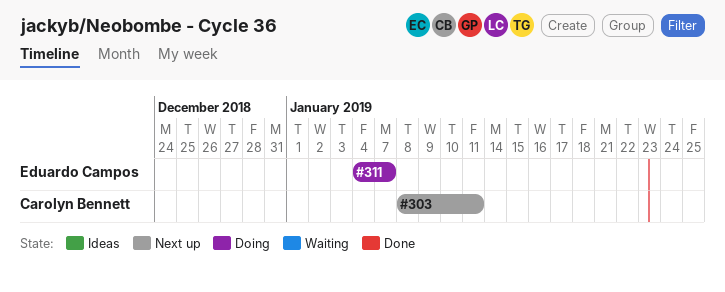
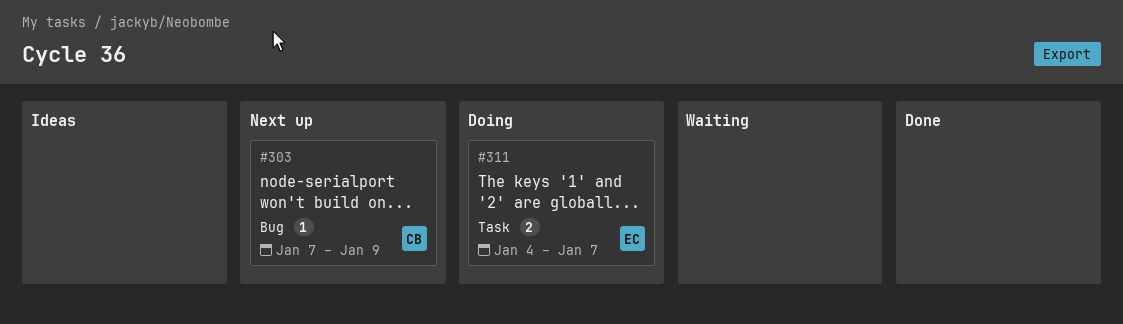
#303, start: Jan 8 -> Jan 7
#303, due: Jan 11 -> Jan 9

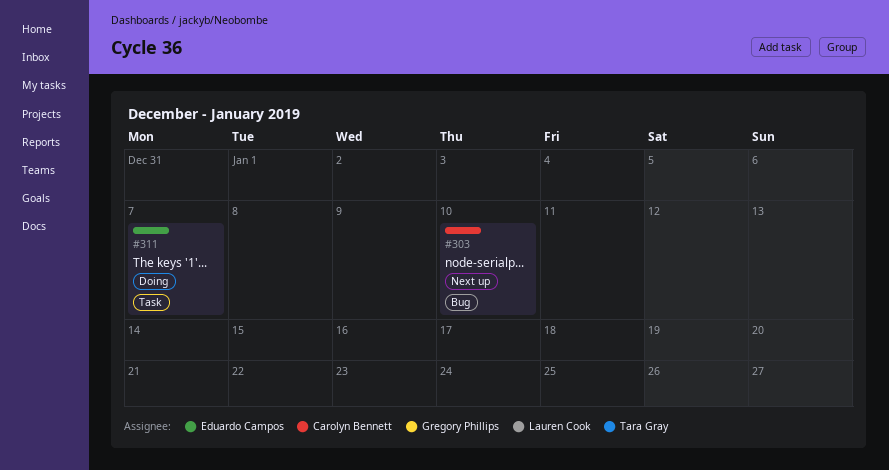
#303, due: Jan 9 -> Jan 10

